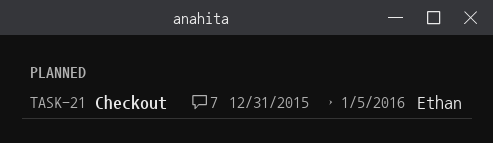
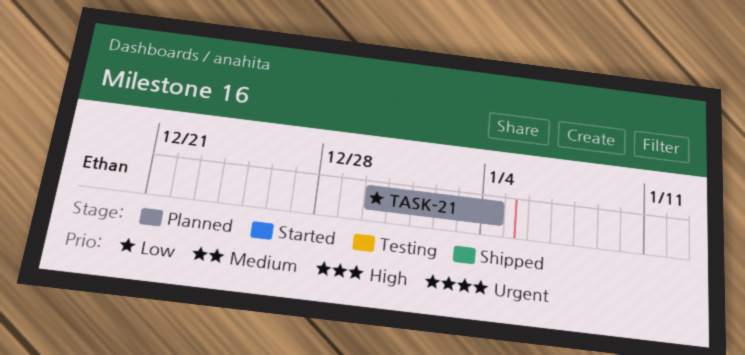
TASK-21, start: Dec 31 -> Dec 30
TASK-21, due: Jan 5 -> Jan 4

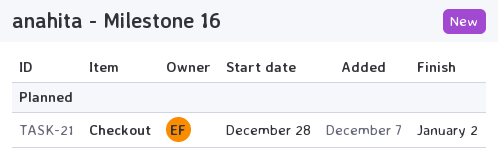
TASK-21, start: Dec 30 -> Dec 28
TASK-21, due: Jan 4 -> Jan 2

